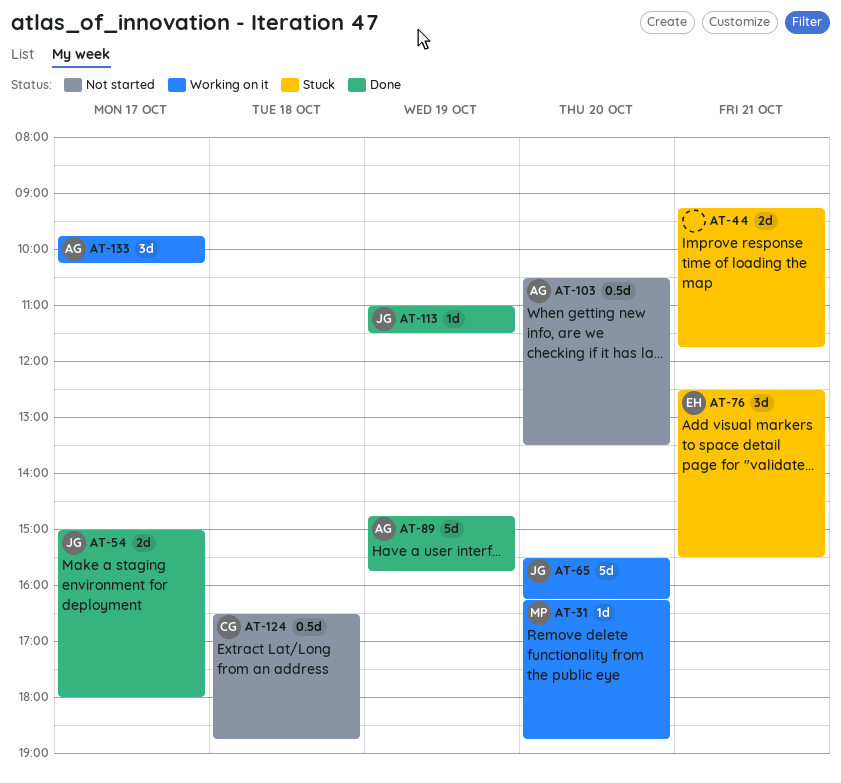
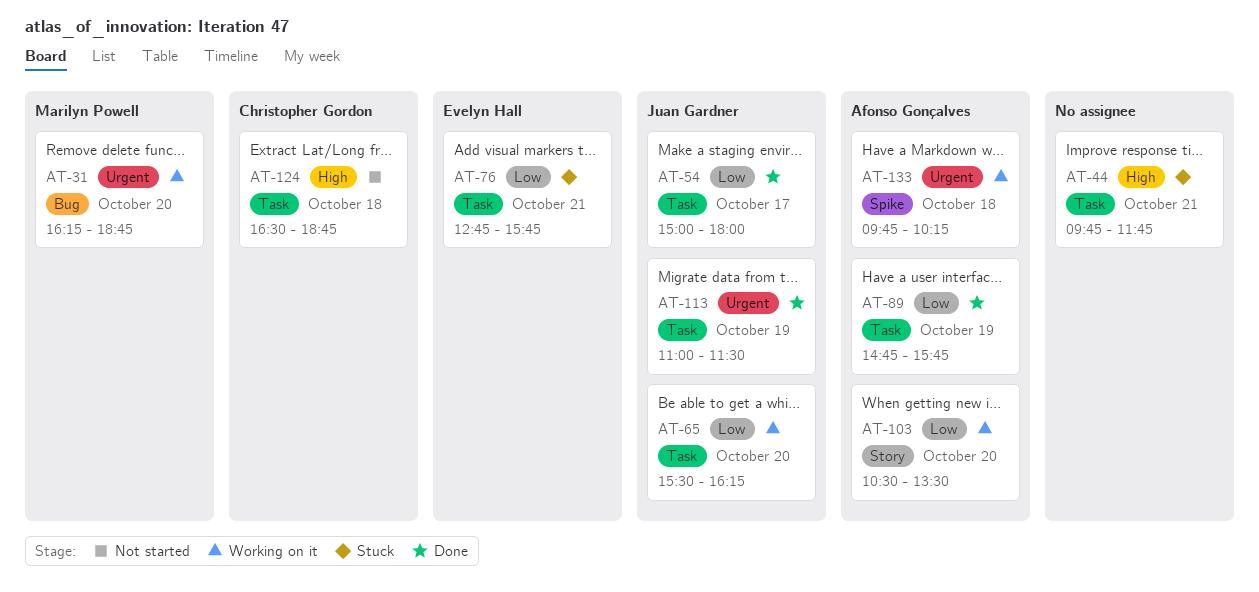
AT-44, begins: 09:15 -> 09:45
AT-76, begins: 12:30 -> 12:45
AT-76, ends: 15:30 -> 15:45
AT-103, status: Not started -> Working on it
AT-133, day: Oct 17 -> Oct 18

